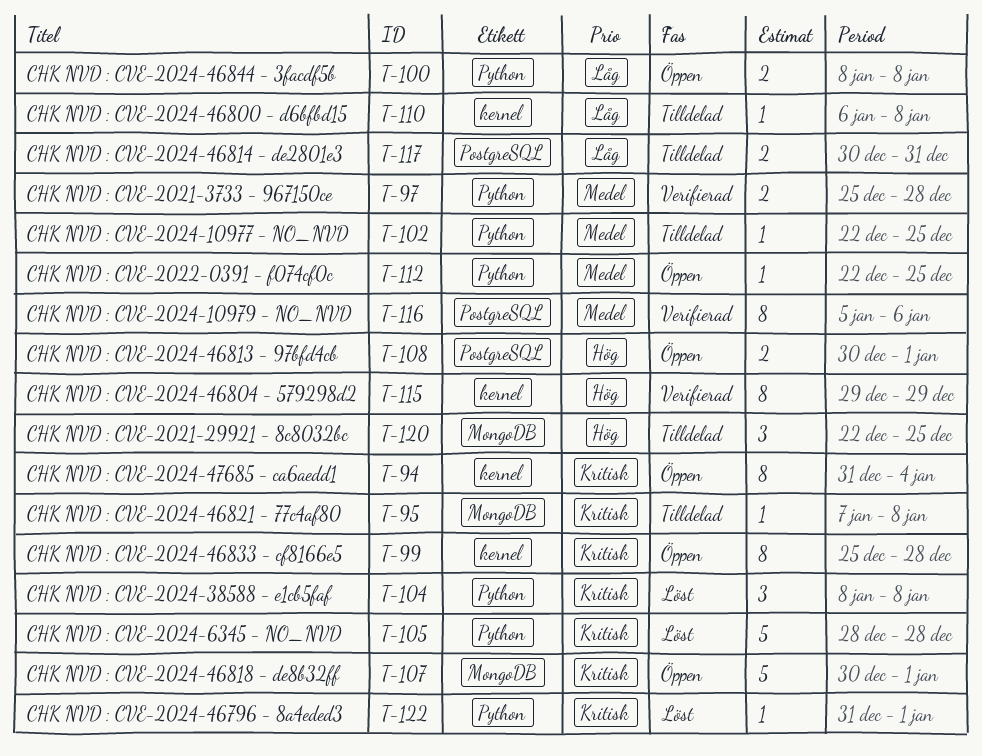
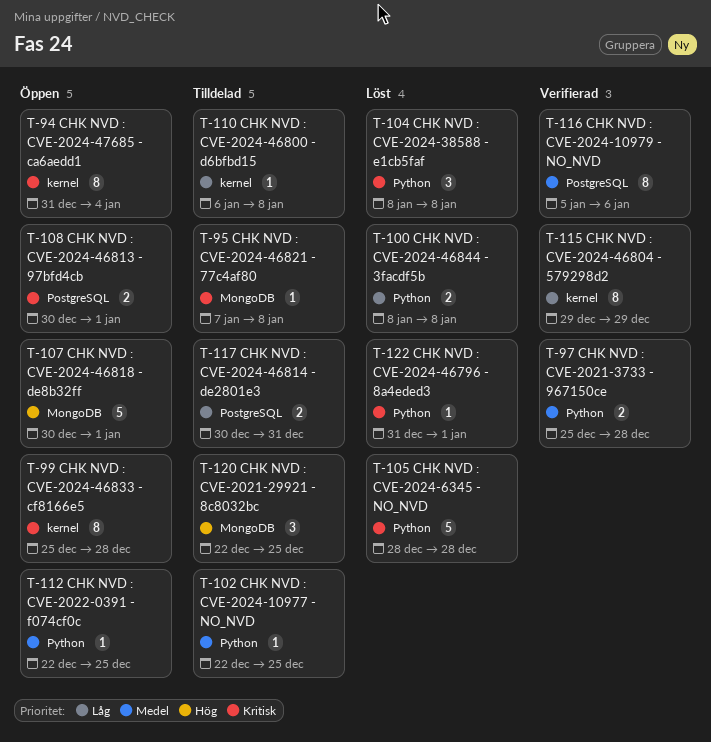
T-100, status: Öppen -> Löst
T-107, priority: Kritisk -> Hög
T-108, priority: Hög -> Kritisk
T-115, priority: Hög -> Låg

